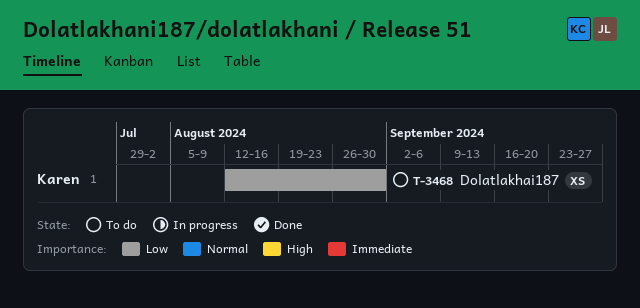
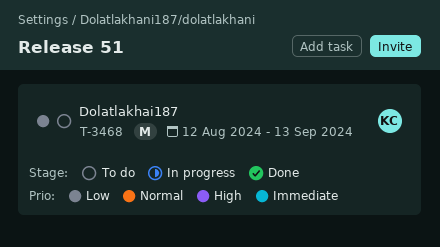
T-3468, estimate: XS -> M
T-3468, due: Aug 30 -> Sep 13

